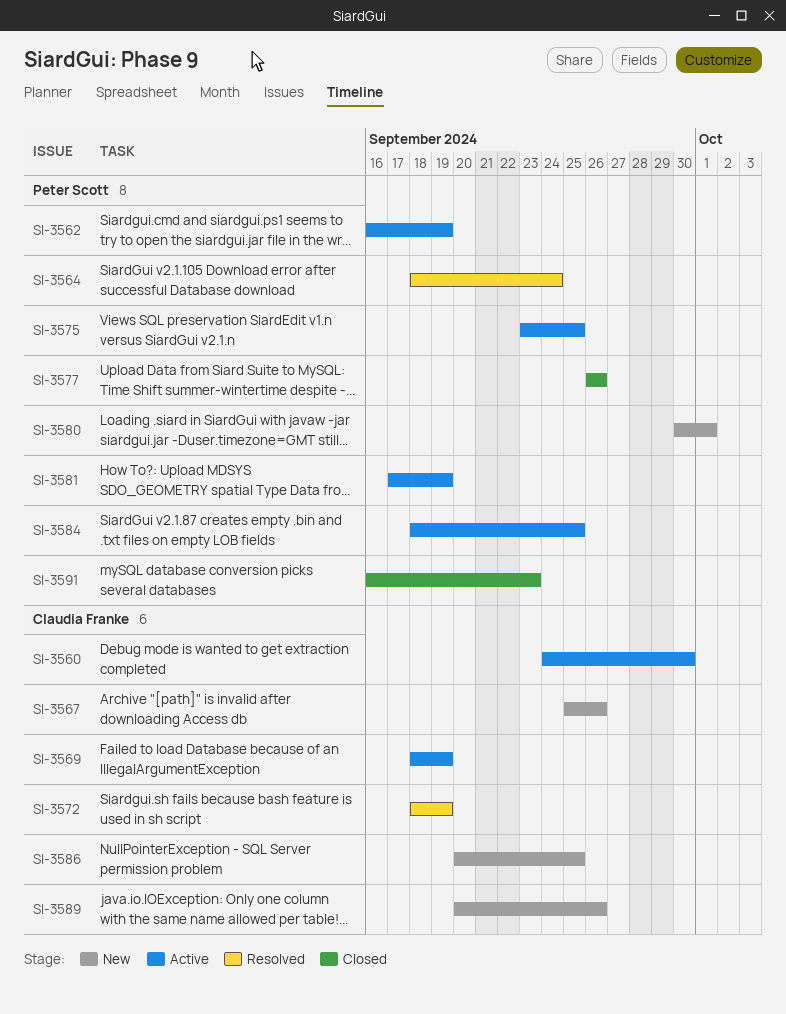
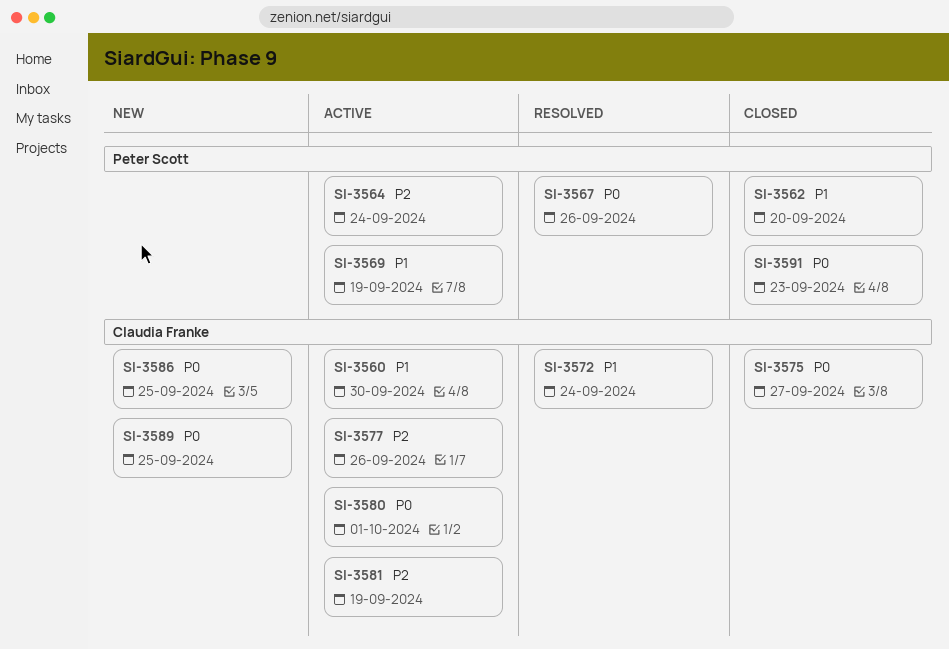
SI-3562, status: Active -> Closed
SI-3562, due: Sep 19 -> Sep 20
SI-3564, status: Resolved -> Active
SI-3567, status: New -> Resolved
SI-3567, owner: Claudia Franke -> Peter Scott
SI-3569, owner: Claudia Franke -> Peter Scott
SI-3572, due: Sep 19 -> Sep 24
SI-3575, status: Active -> Closed
SI-3575, owner: Peter Scott -> Claudia Franke
SI-3575, due: Sep 25 -> Sep 27
SI-3577, status: Closed -> Active
SI-3577, owner: Peter Scott -> Claudia Franke
SI-3580, status: New -> Active
SI-3580, owner: Peter Scott -> Claudia Franke
SI-3581, owner: Peter Scott -> Claudia Franke
SI-3584: present -> none
SI-3589, due: Sep 26 -> Sep 25

